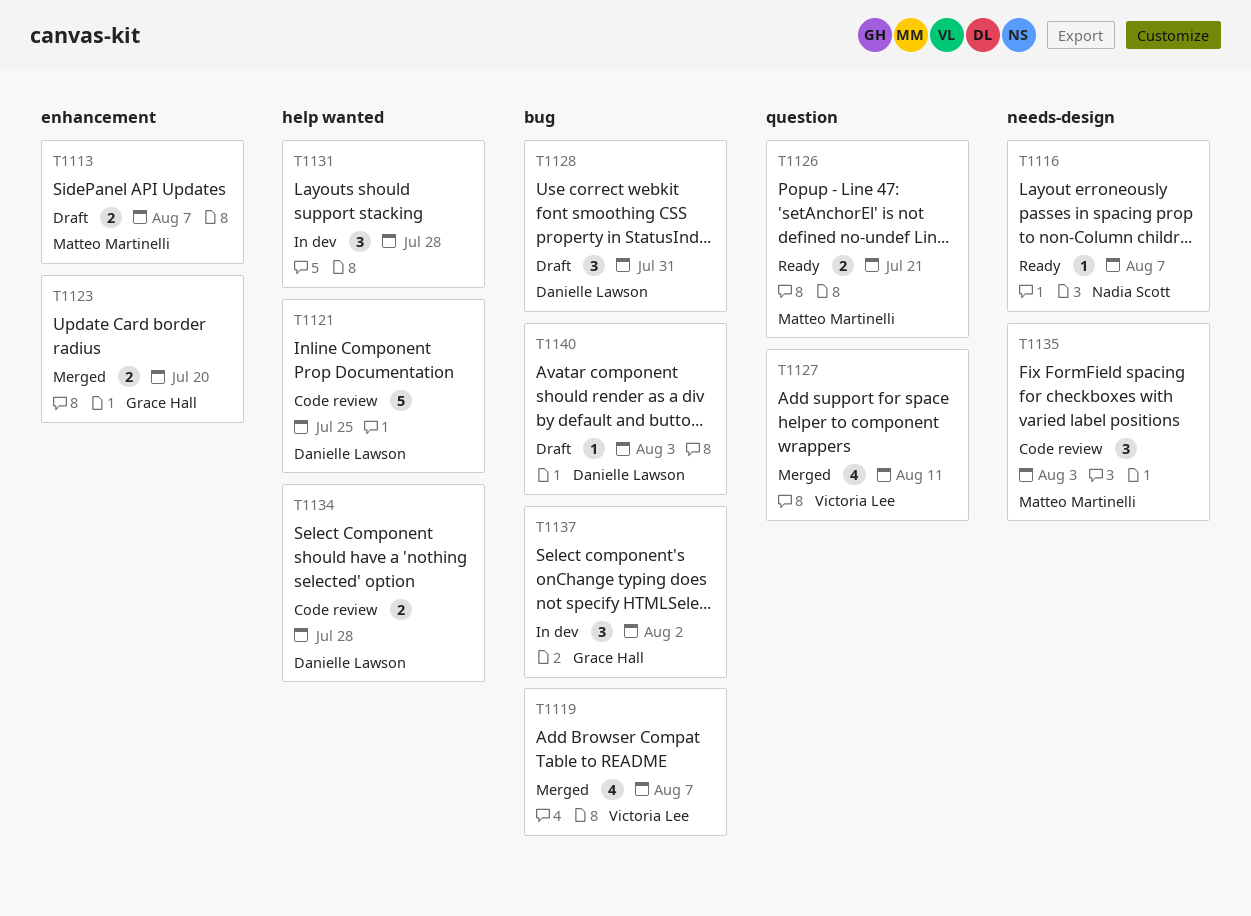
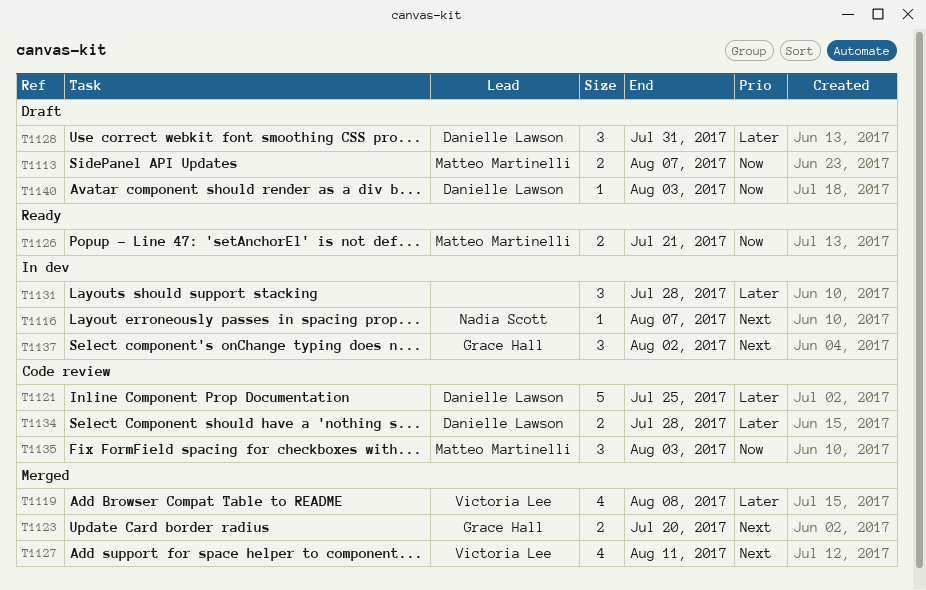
T1116, status: Ready -> In dev
T1119, due: Aug 7 -> Aug 8

